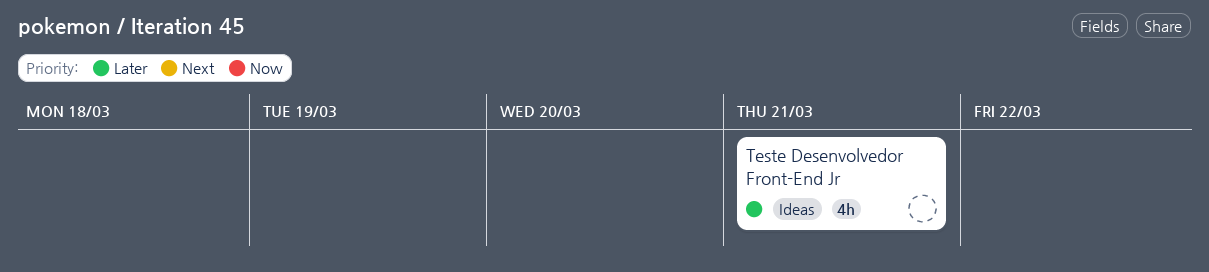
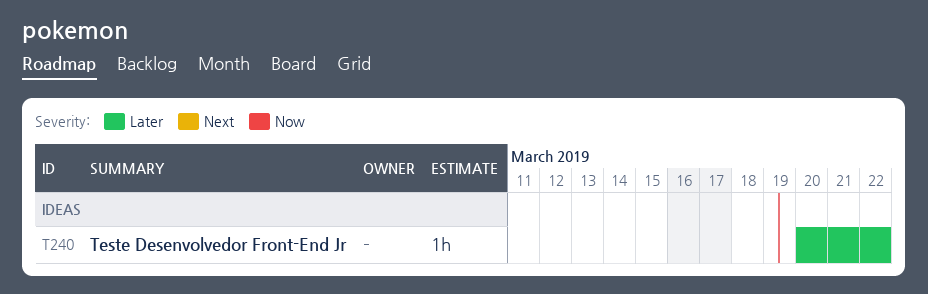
Teste Desenvolvedor Front-End Jr, estimate: 4h -> 1h
Teste Desenvolvedor Front-End Jr, due: Mar 21 -> Mar 22

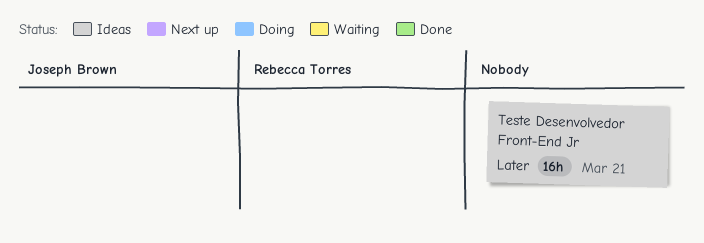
Teste Desenvolvedor Front-End Jr, estimate: 1h -> 16h
Teste Desenvolvedor Front-End Jr, due: Mar 22 -> Mar 21

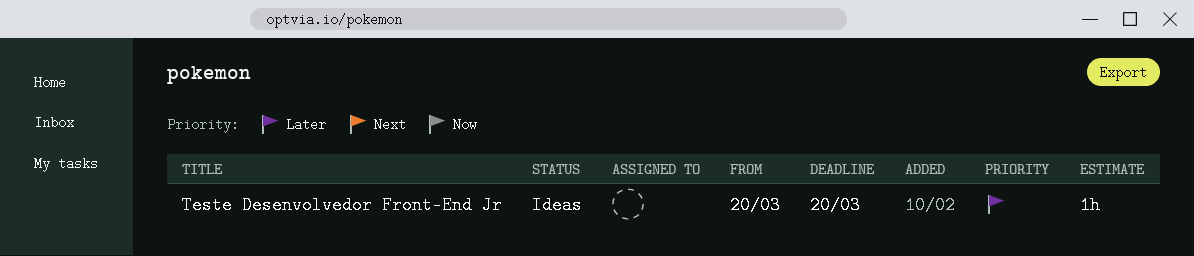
Teste Desenvolvedor Front-End Jr, estimate: 16h -> 1h
Teste Desenvolvedor Front-End Jr, due: Mar 21 -> Mar 20

